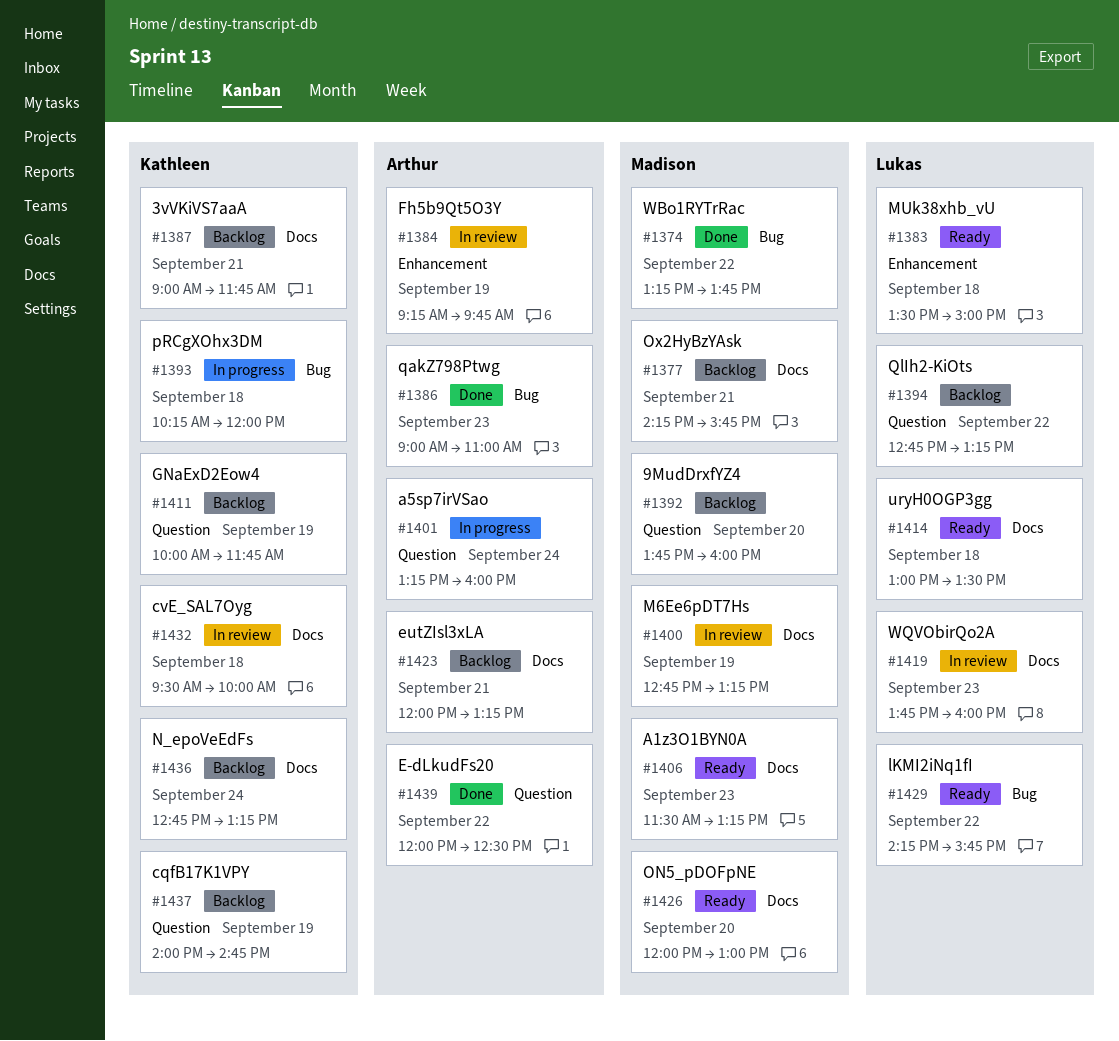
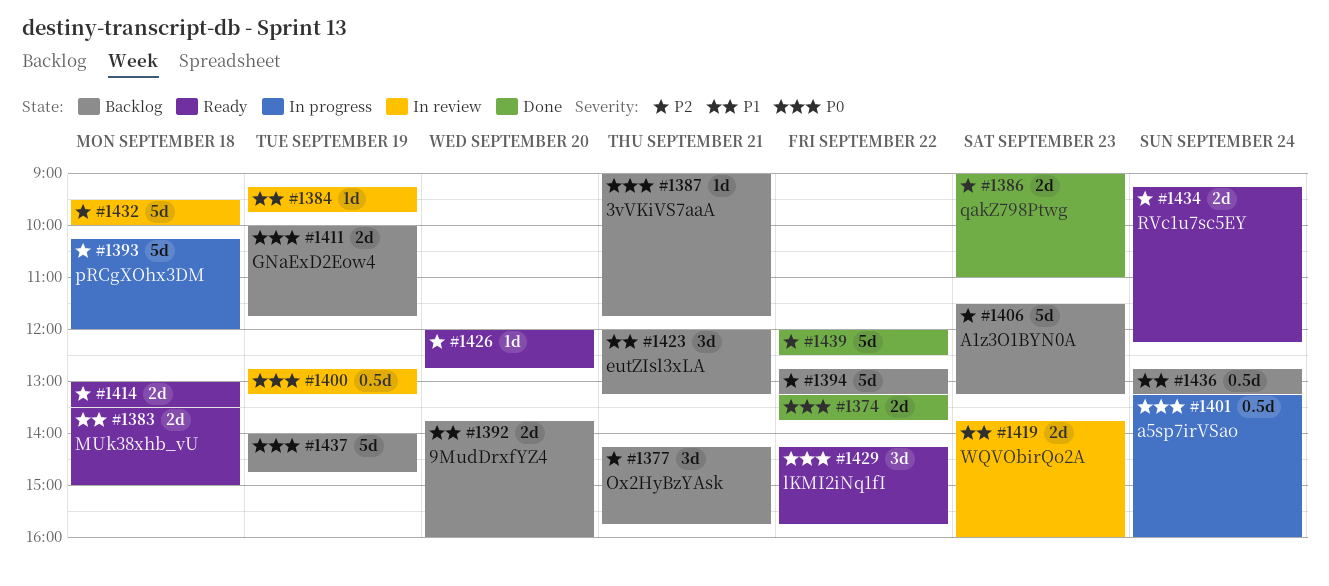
#1406, status: Ready -> Backlog
#1426, ends: 13:00 -> 12:45
#1434: none -> present

